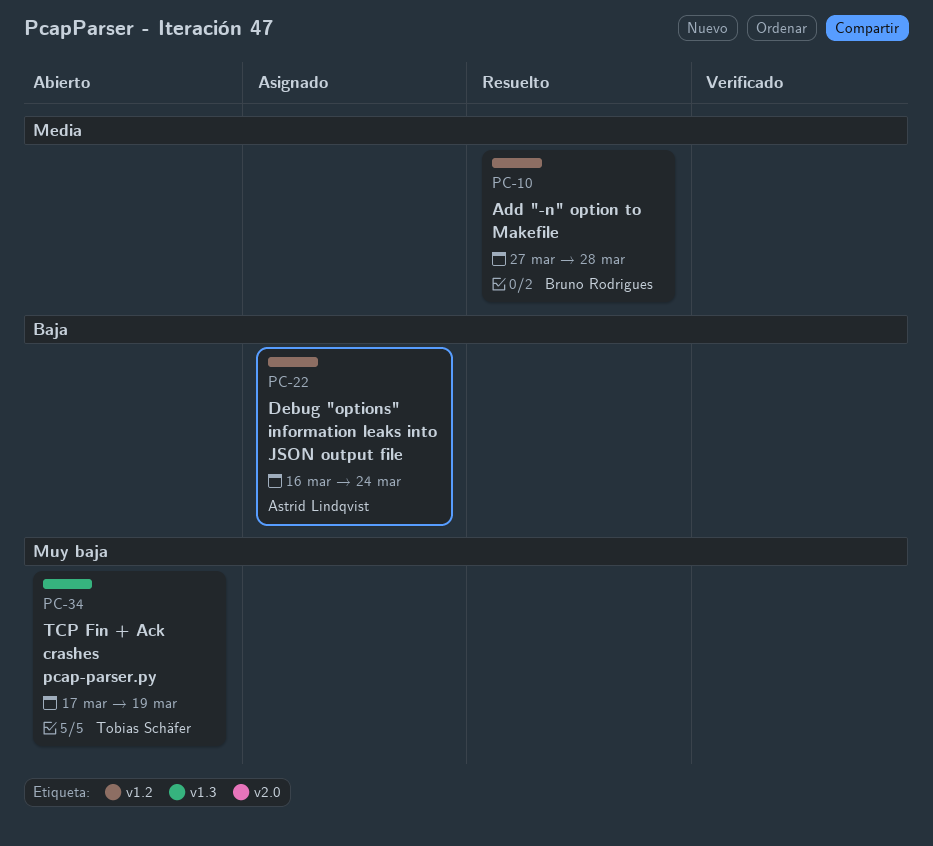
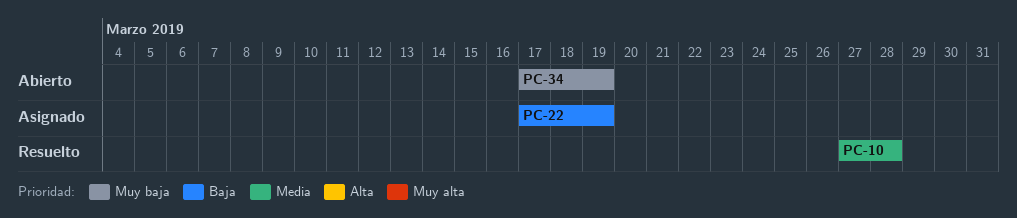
PC-22, start: Mar 16 -> Mar 17
PC-22, due: Mar 24 -> Mar 19

